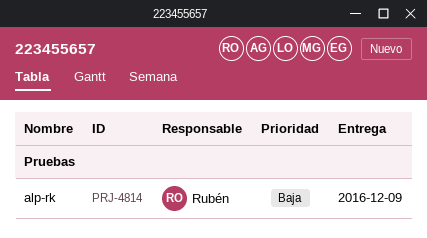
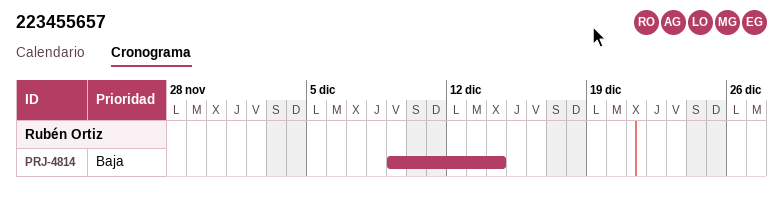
PRJ-4814, due: Dec 9 -> Dec 14

